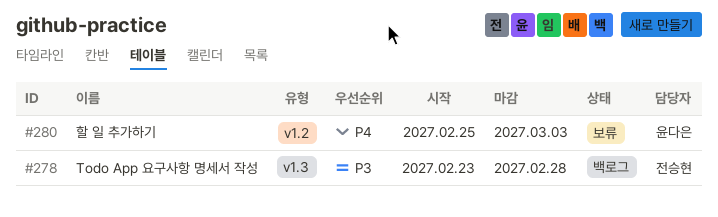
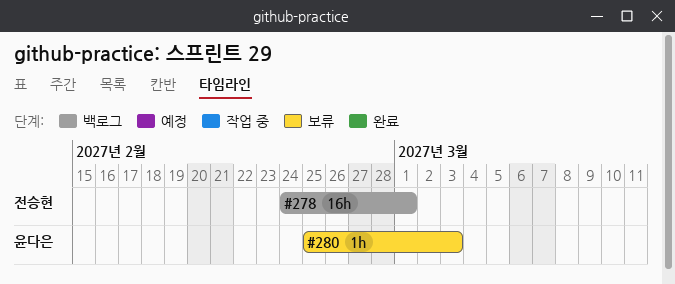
#278, start: Feb 23 -> Feb 24
#278, due: Feb 28 -> Mar 1

